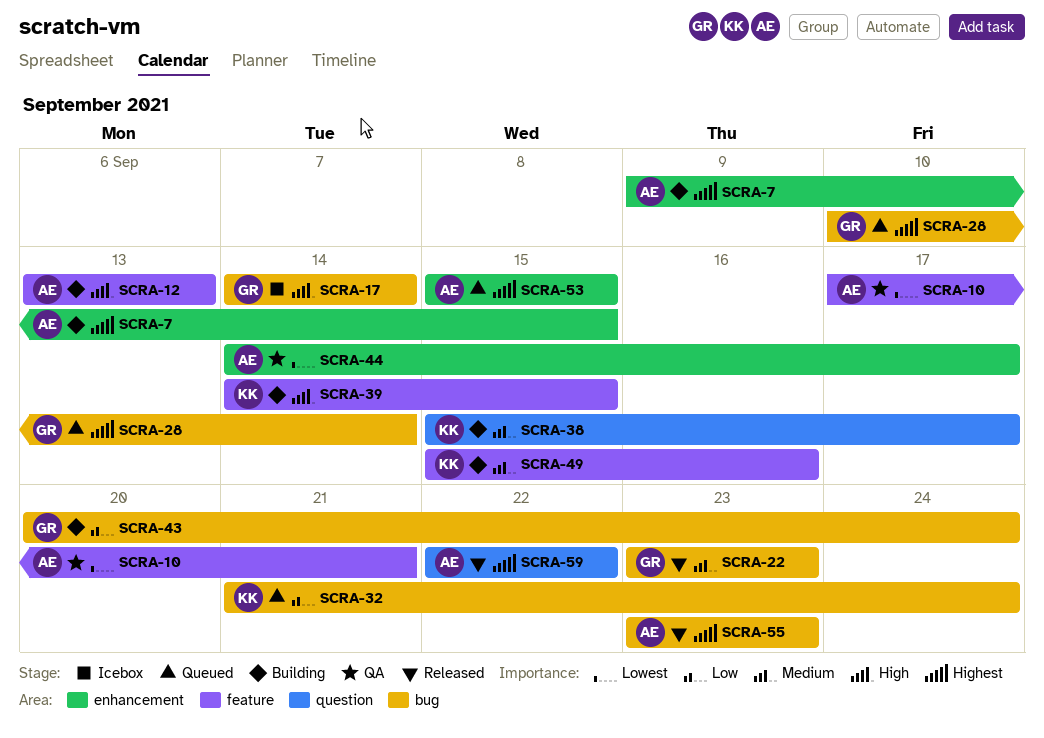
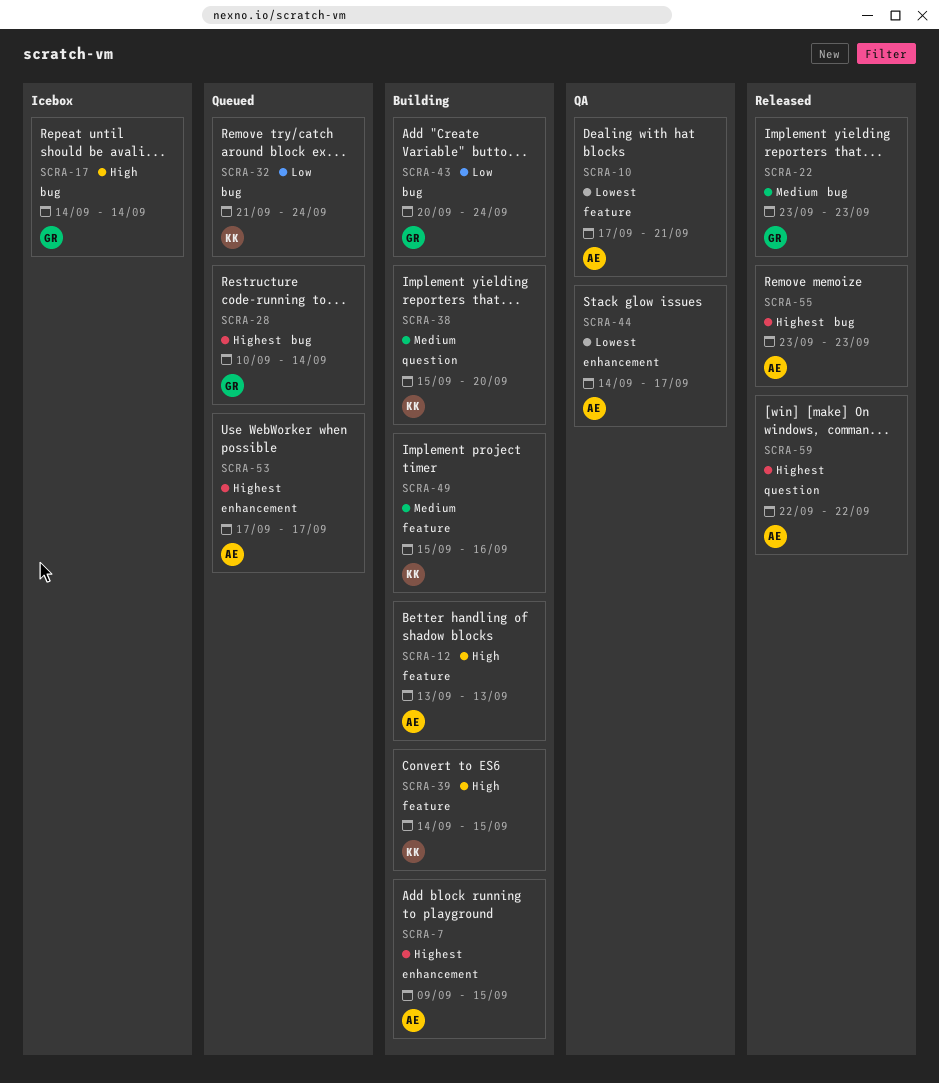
SCRA-38, due: Sep 17 -> Sep 20
SCRA-53, start: Sep 15 -> Sep 17
SCRA-53, due: Sep 15 -> Sep 17

